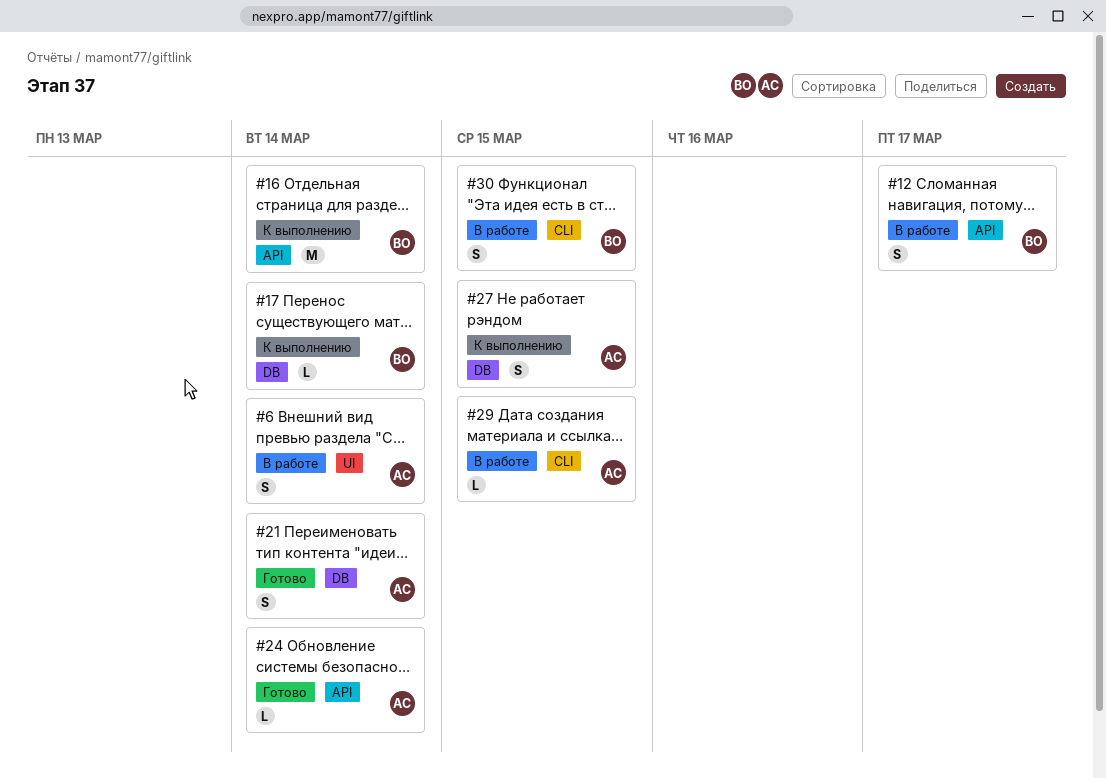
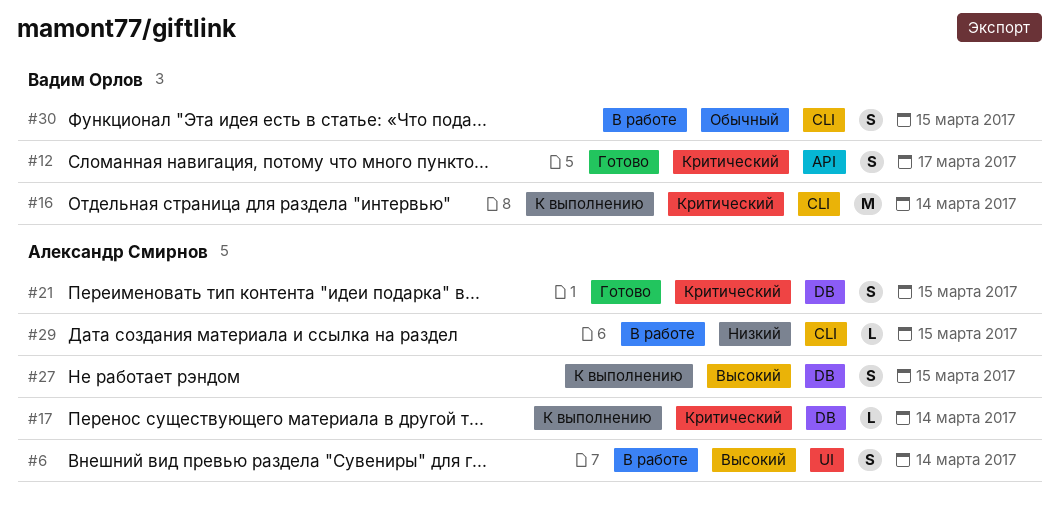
#12, status: В работе -> Готово
#16, label: API -> CLI
#17, owner: Вадим Орлов -> Александр Смирнов
#21, due: Mar 14 -> Mar 15
#24: present -> none

